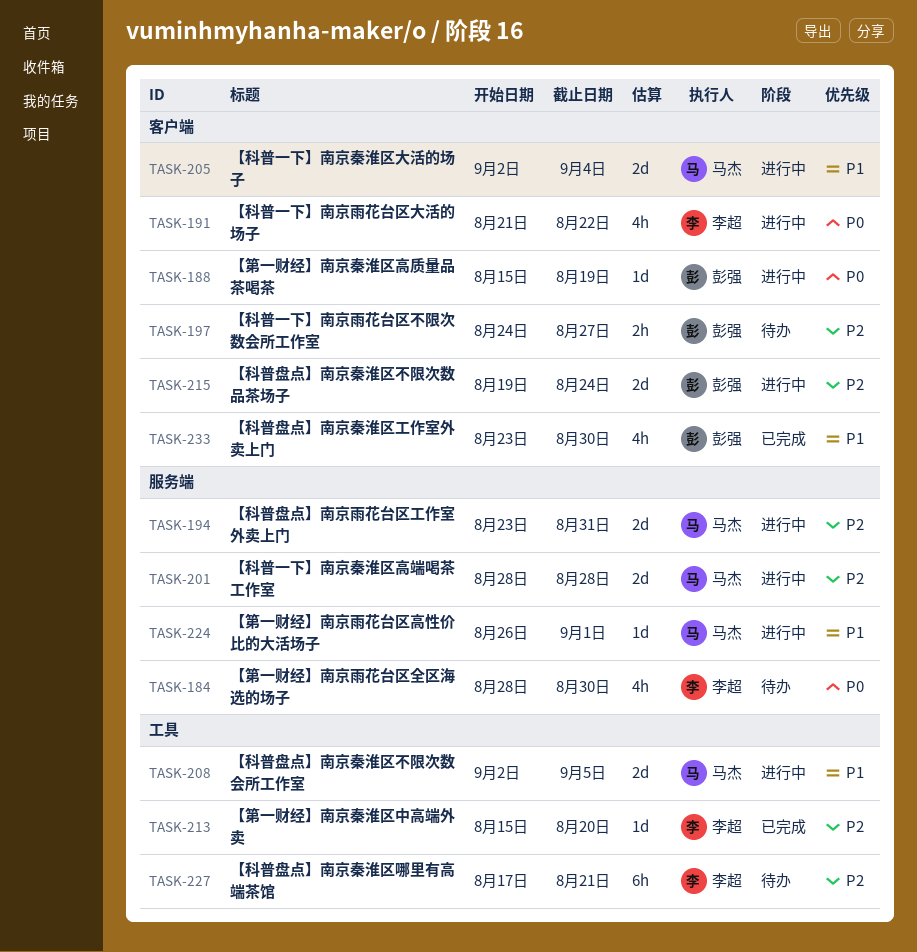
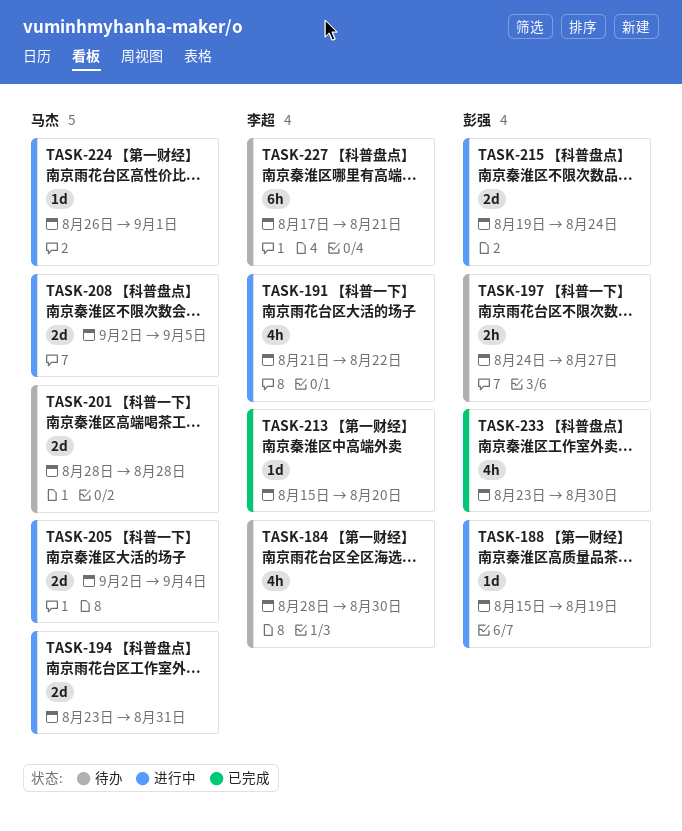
TASK-201, status: 进行中 -> 待办

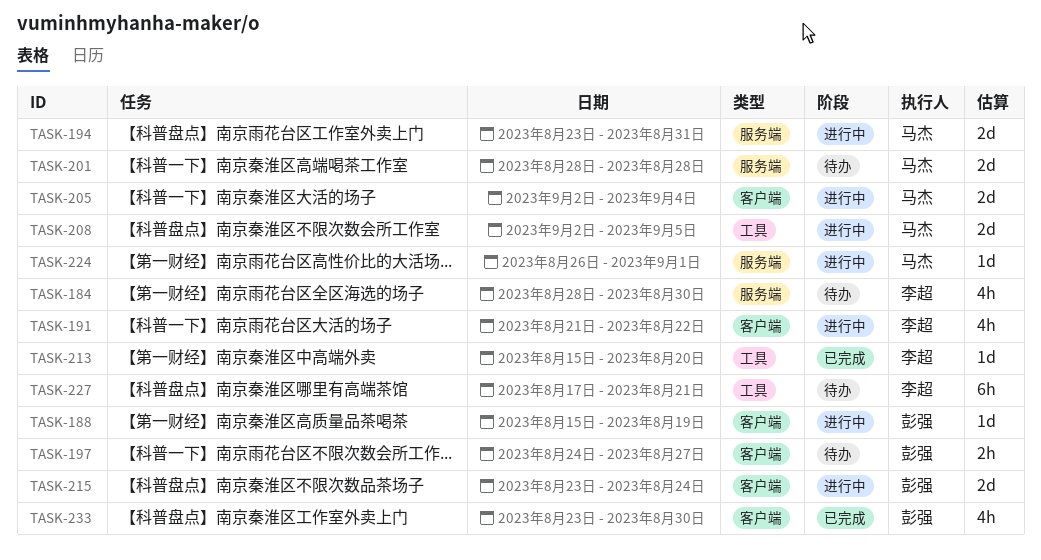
TASK-215, start: Aug 19 -> Aug 23

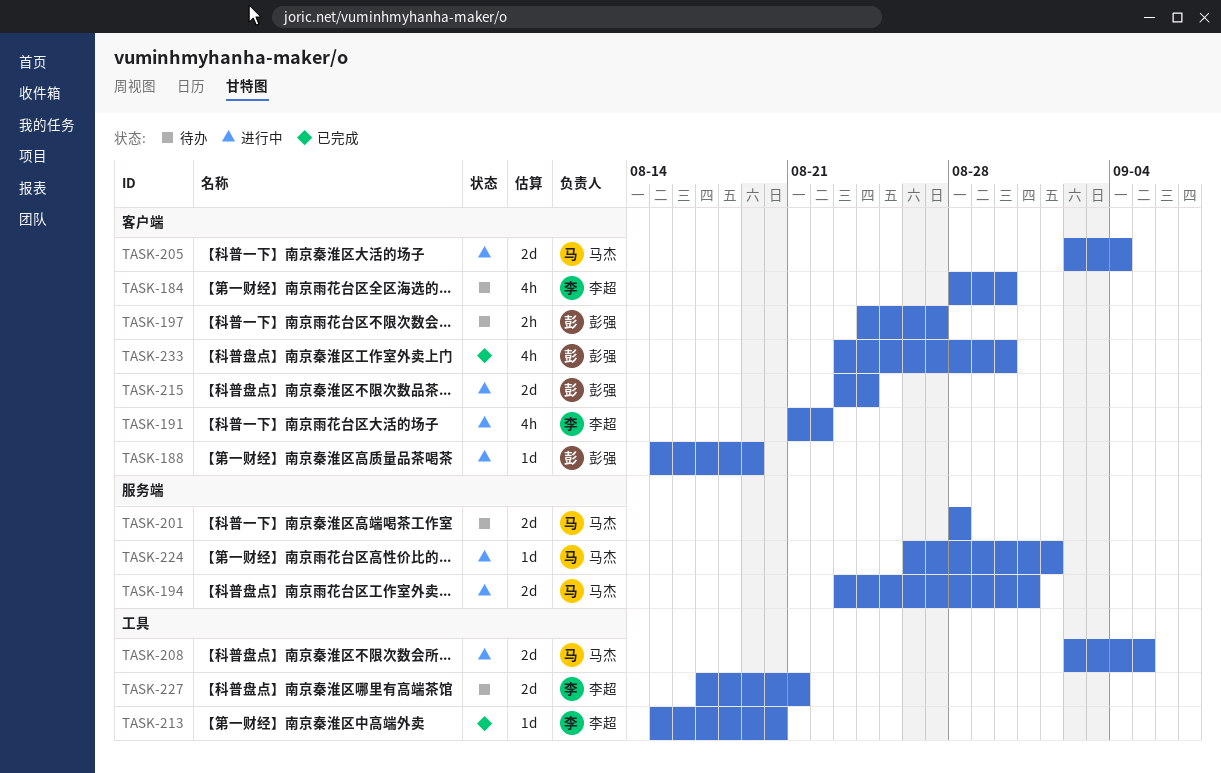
TASK-184, label: 服务端 -> 客户端
TASK-227, estimate: 6h -> 2d

